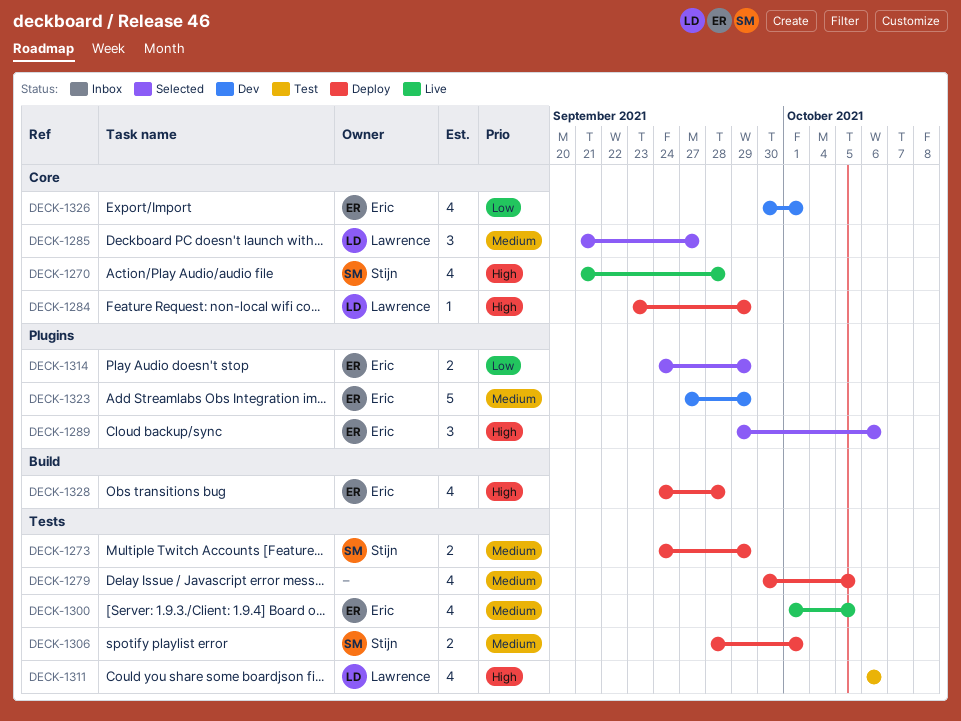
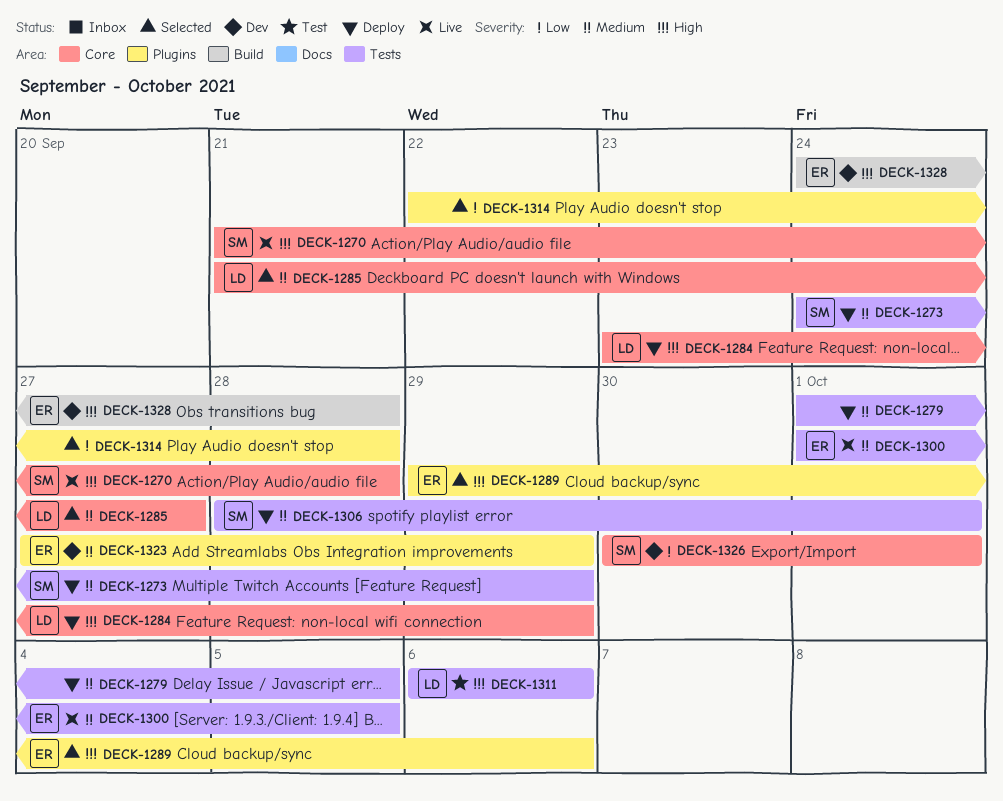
DECK-1279, start: Sep 30 -> Oct 1
DECK-1314, owner: Eric -> none
DECK-1314, start: Sep 24 -> Sep 22
DECK-1314, due: Sep 29 -> Sep 28
DECK-1326, owner: Eric -> Stijn
DECK-1328, status: Deploy -> Dev

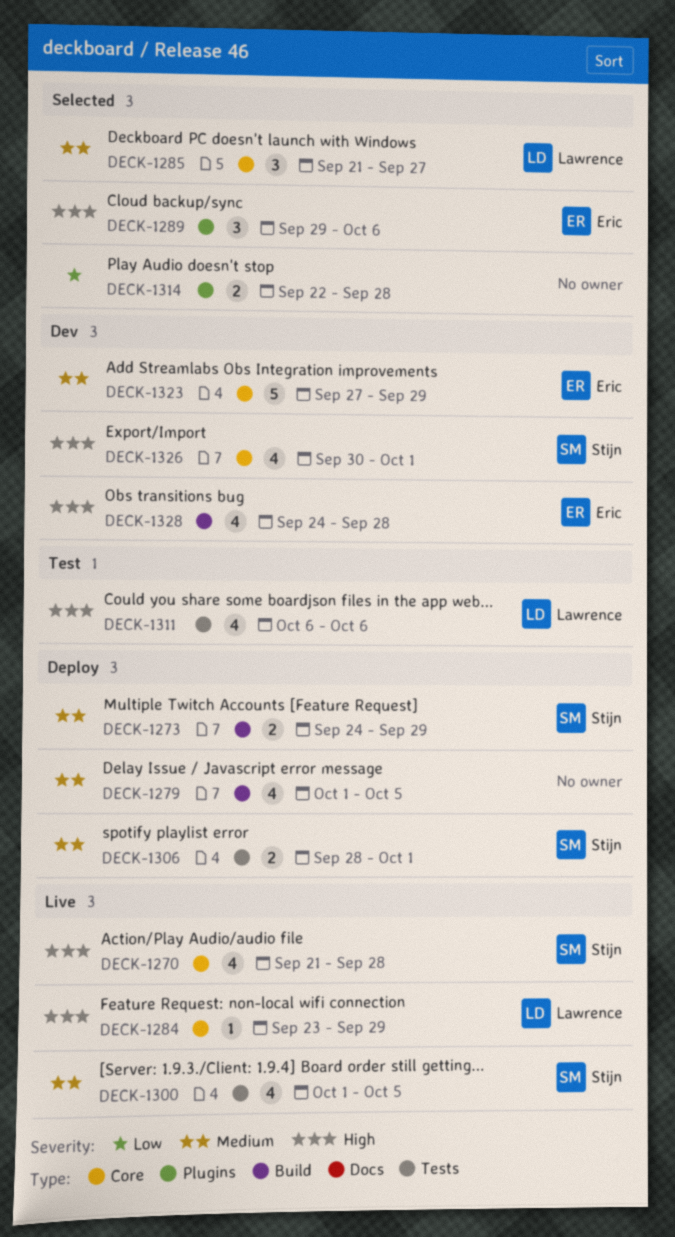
DECK-1273, label: Tests -> Build
DECK-1279, label: Tests -> Build
DECK-1284, status: Deploy -> Live
DECK-1300, owner: Eric -> Stijn
DECK-1323, label: Plugins -> Core
DECK-1326, priority: Low -> High

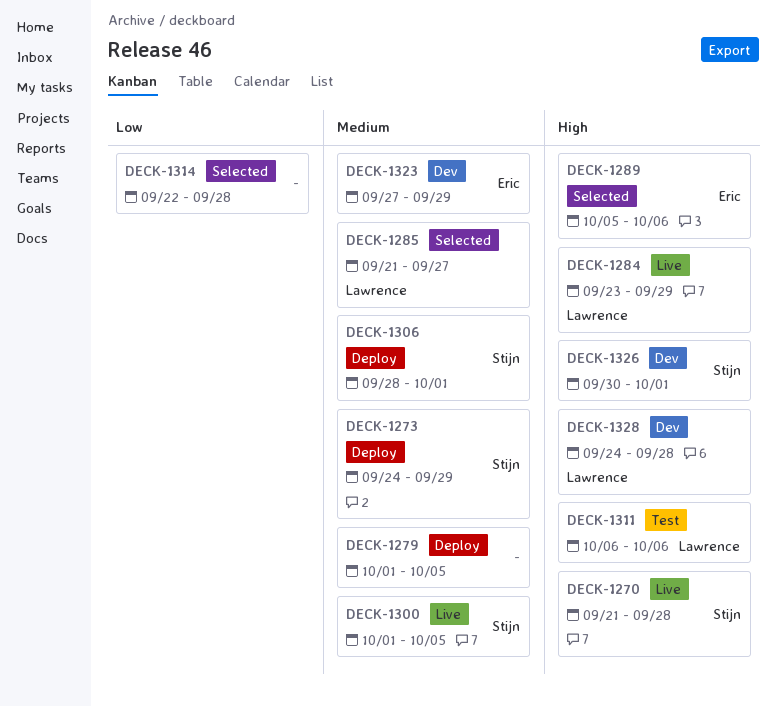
DECK-1289, start: Sep 29 -> Oct 5
DECK-1328, owner: Eric -> Lawrence

